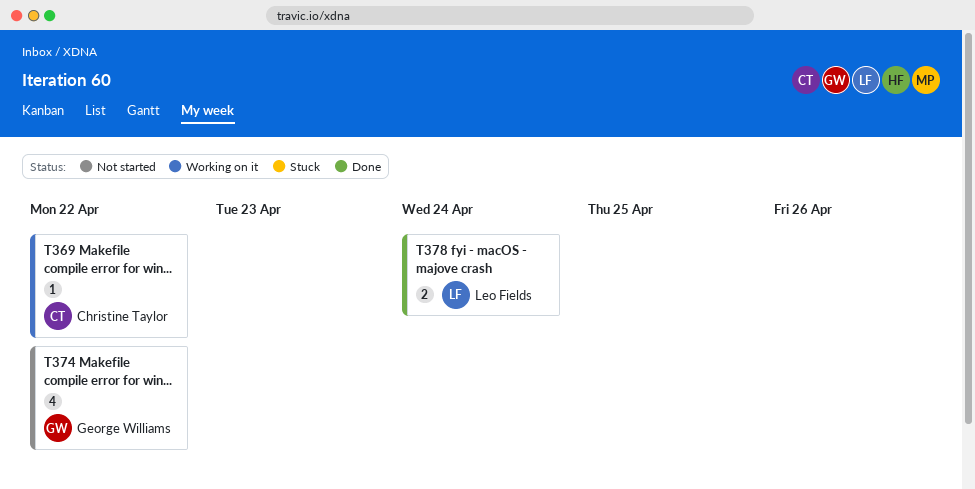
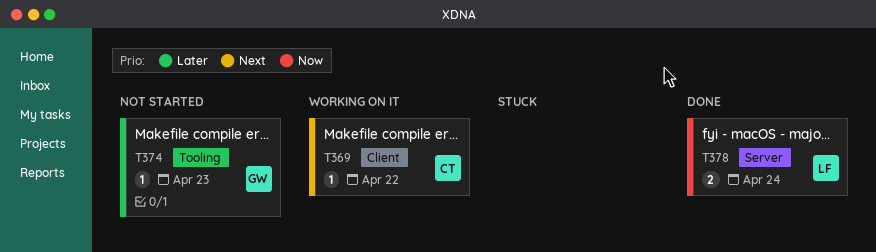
T374, estimate: 4 -> 1
T374, due: Apr 22 -> Apr 23

